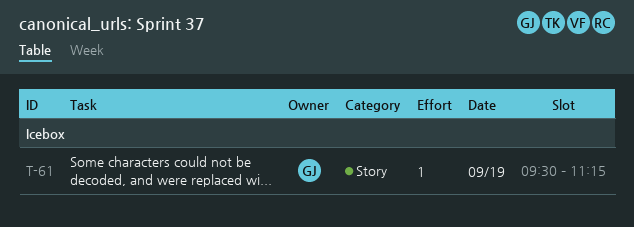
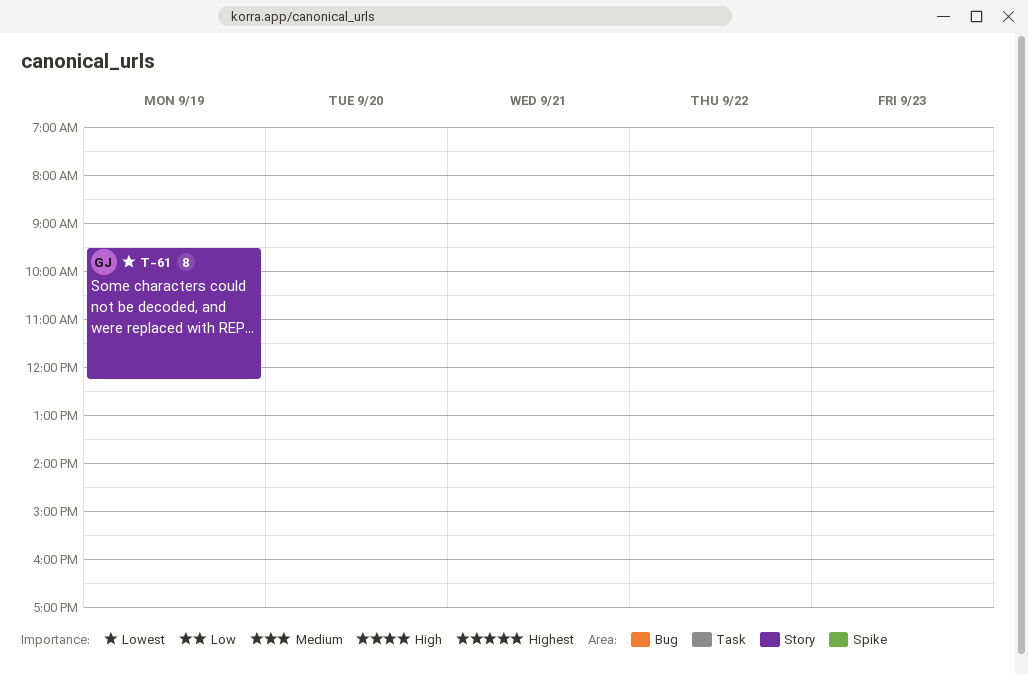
T-61, estimate: 1 -> 8
T-61, ends: 11:15 -> 12:15

